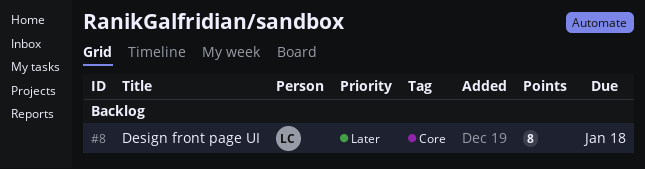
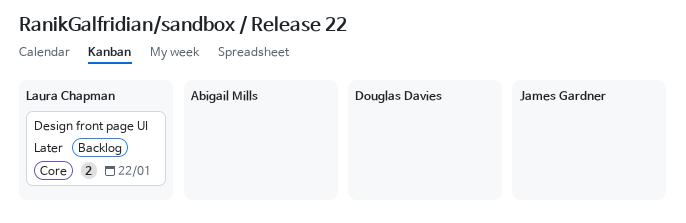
Design front page UI, estimate: 8 -> 2
Design front page UI, due: Jan 18 -> Jan 22

